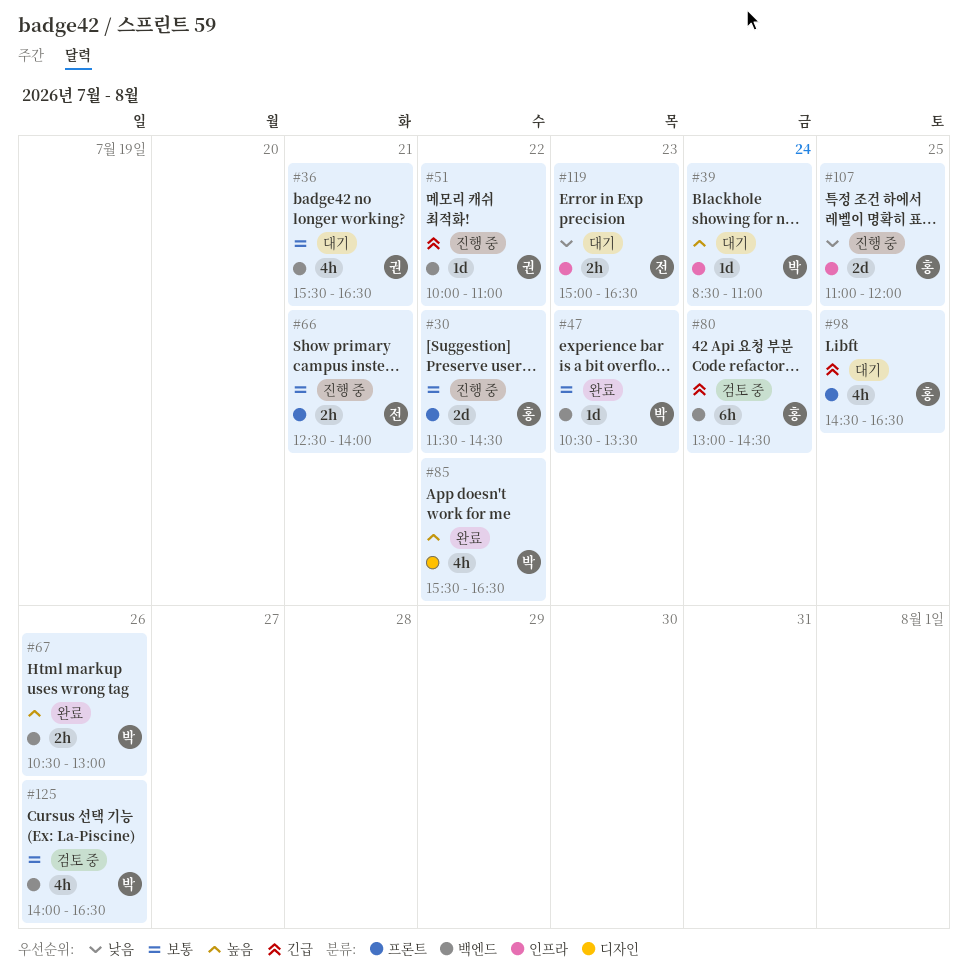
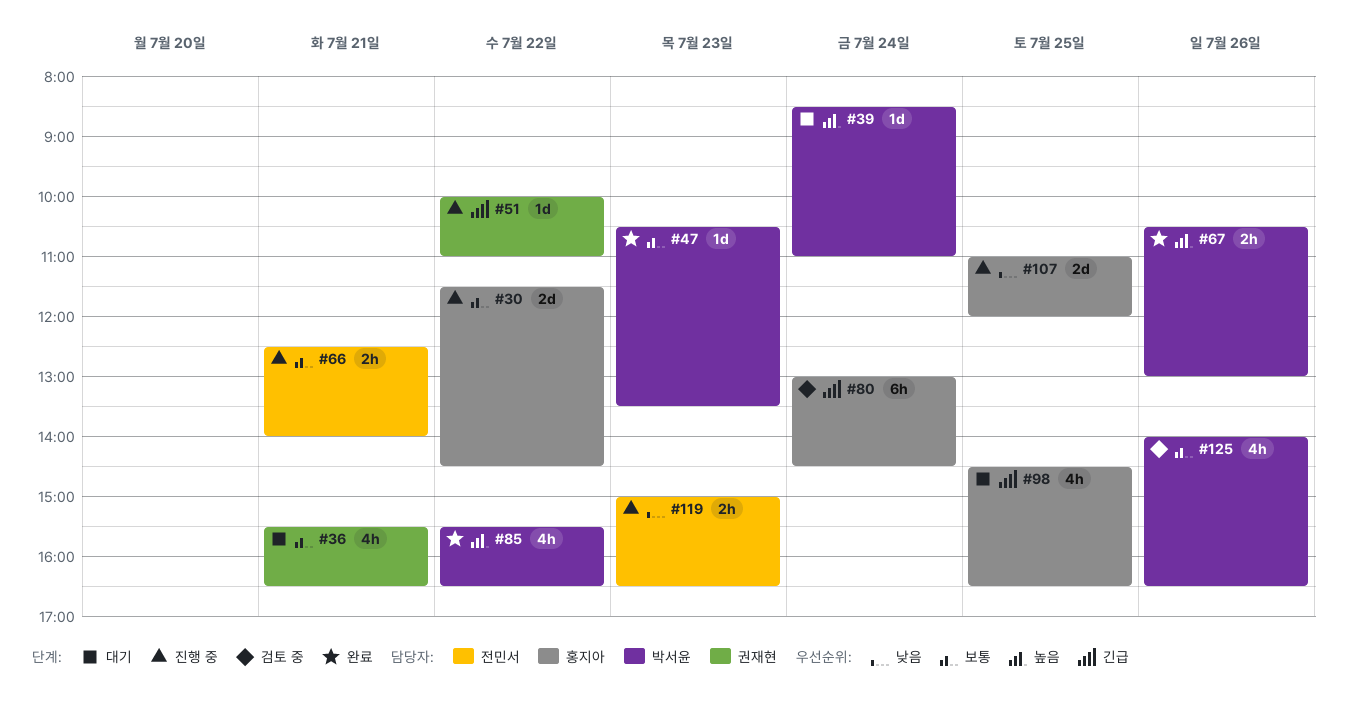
#119, status: 대기 -> 진행 중

